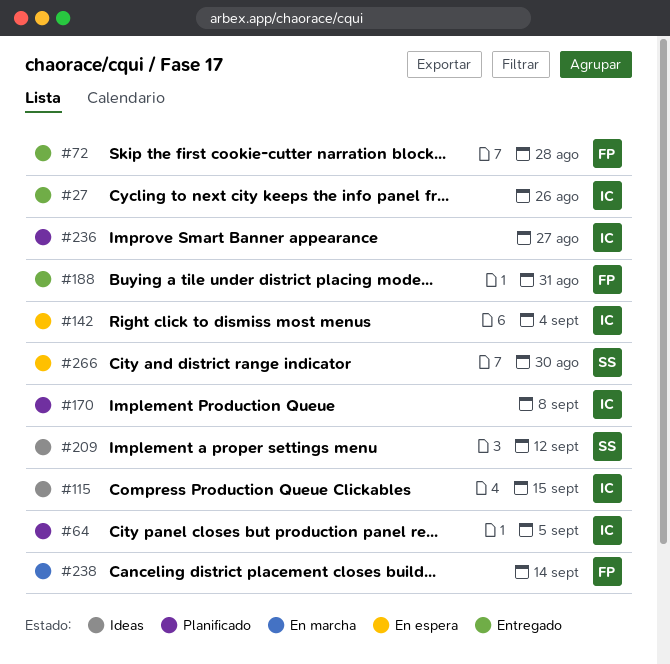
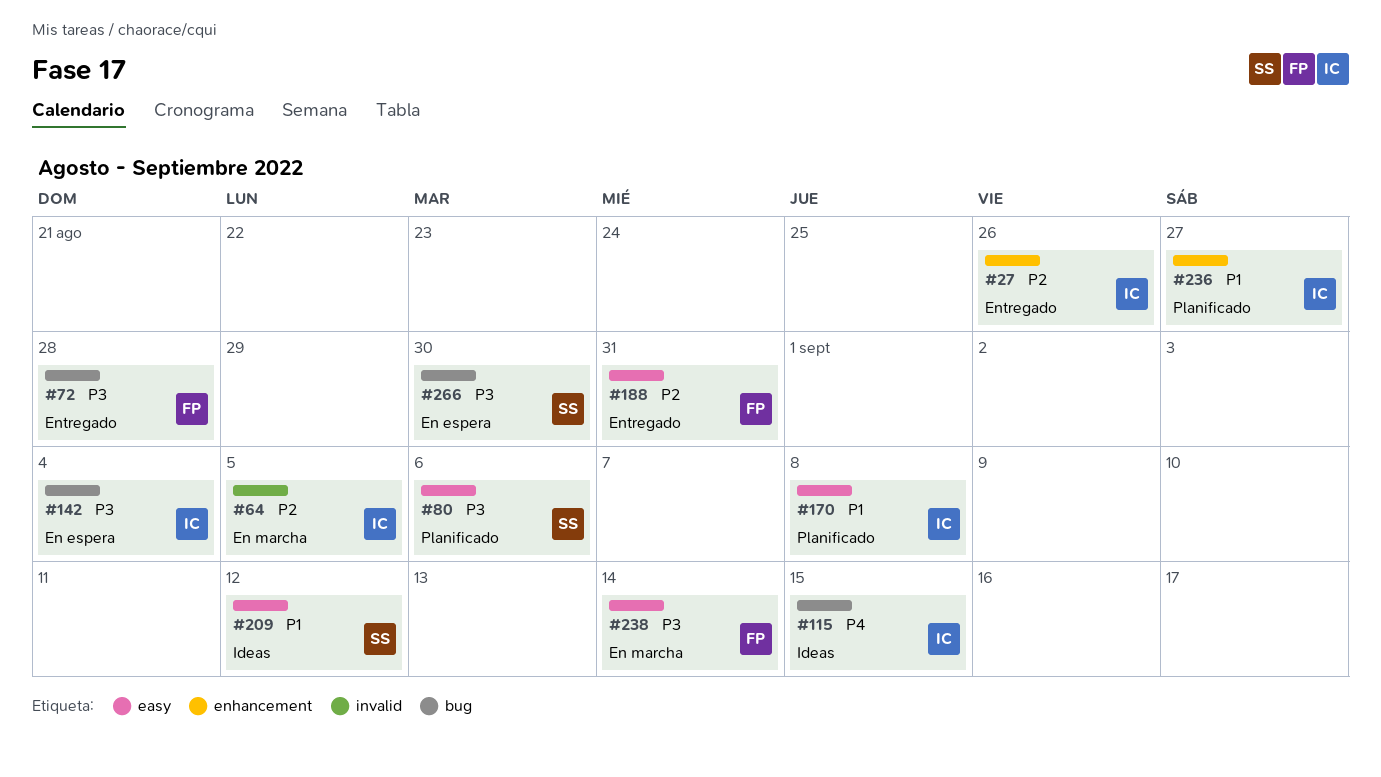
#64, status: Planificado -> En marcha
#80: none -> present

